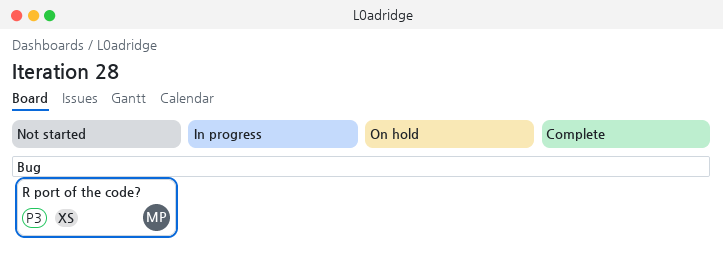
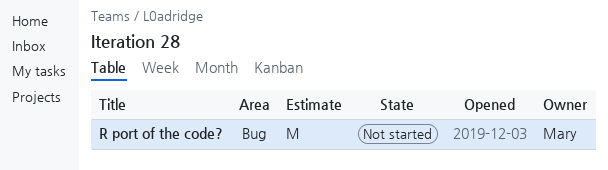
R port of the code?, estimate: XS -> M

